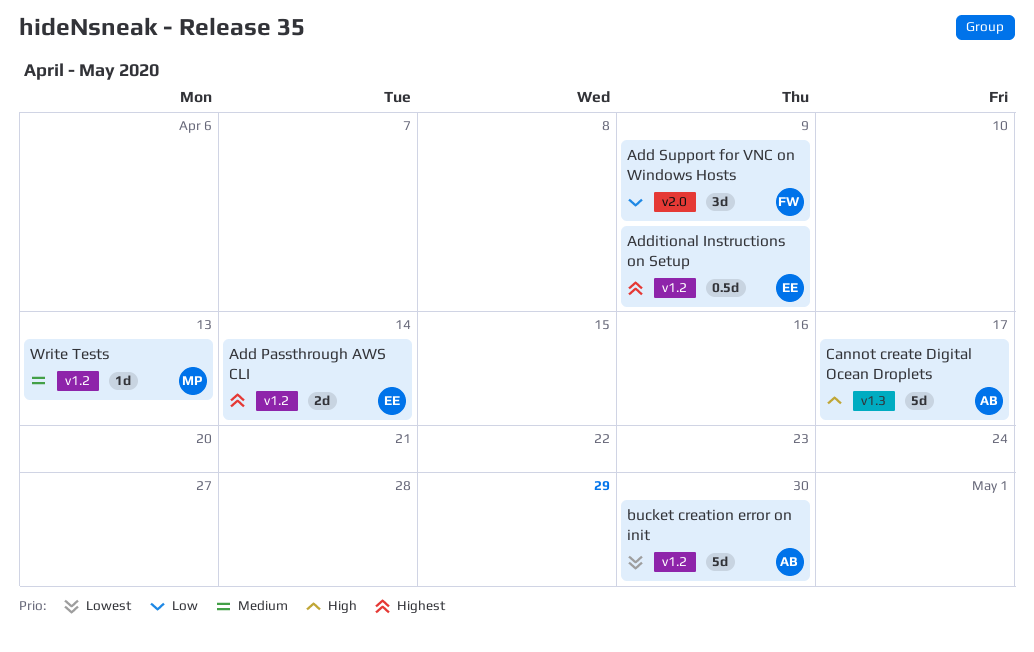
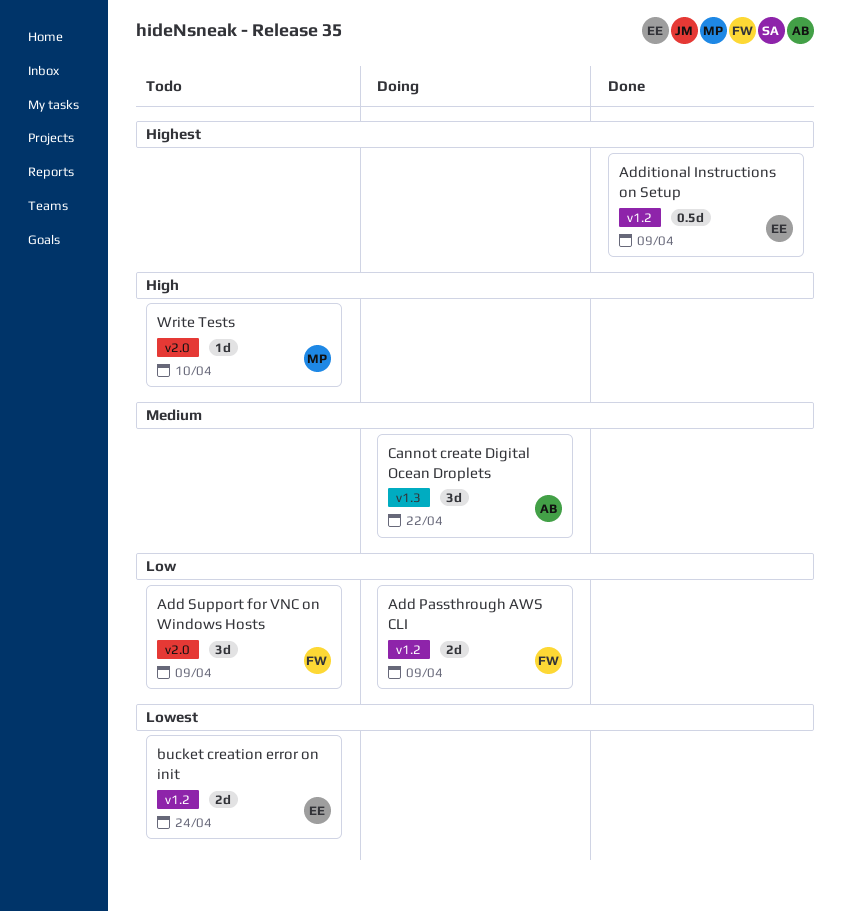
Add Passthrough AWS CLI, owner: EE -> FW
Add Passthrough AWS CLI, priority: Highest -> Low
Add Passthrough AWS CLI, due: Apr 14 -> Apr 9
bucket creation error on init, owner: AB -> EE
bucket creation error on init, estimate: 5d -> 2d
bucket creation error on init, due: Apr 30 -> Apr 24
Cannot create Digital Ocean Droplets, priority: High -> Medium
Cannot create Digital Ocean Droplets, estimate: 5d -> 3d
Cannot create Digital Ocean Droplets, due: Apr 17 -> Apr 22
Write Tests, priority: Medium -> High
Write Tests, label: v1.2 -> v2.0
Write Tests, due: Apr 13 -> Apr 10

